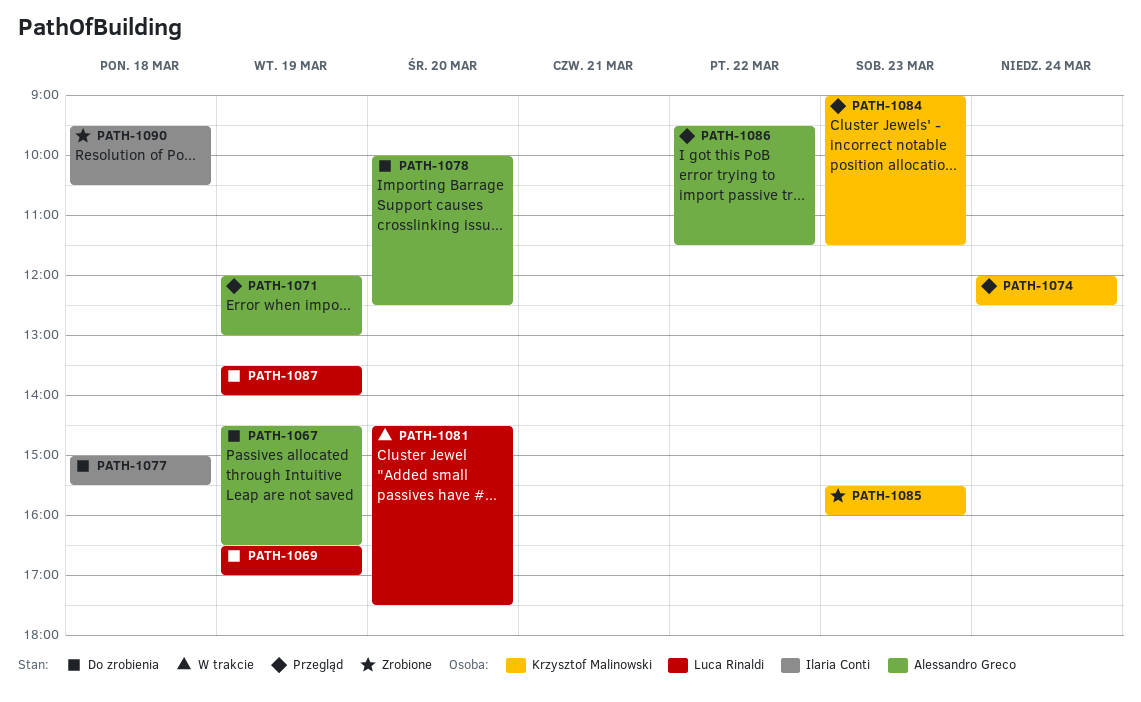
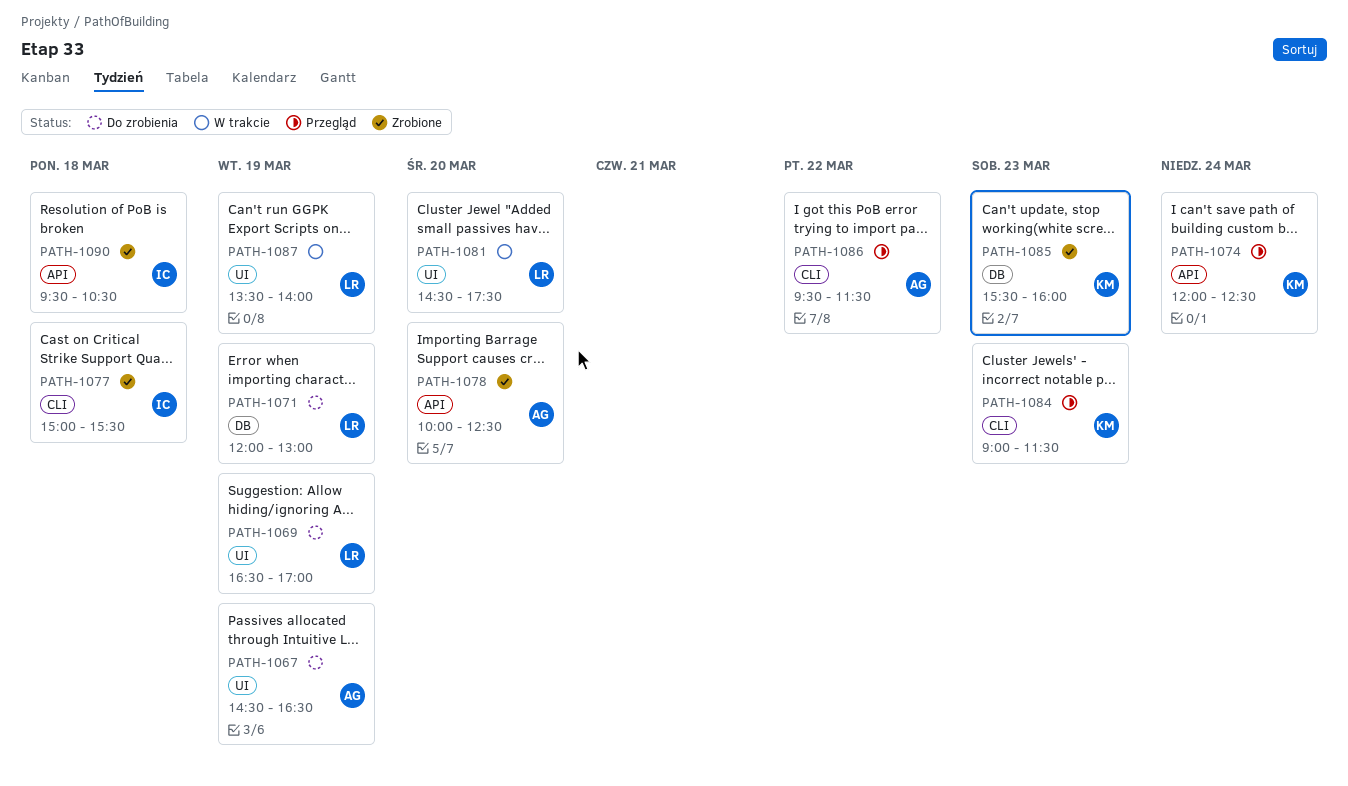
PATH-1071, status: Przegląd -> Do zrobienia
PATH-1071, owner: Alessandro Greco -> Luca Rinaldi
PATH-1077, status: Do zrobienia -> Zrobione
PATH-1078, status: Do zrobienia -> Zrobione
PATH-1087, status: Do zrobienia -> W trakcie

